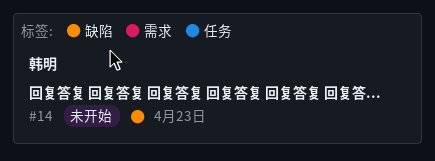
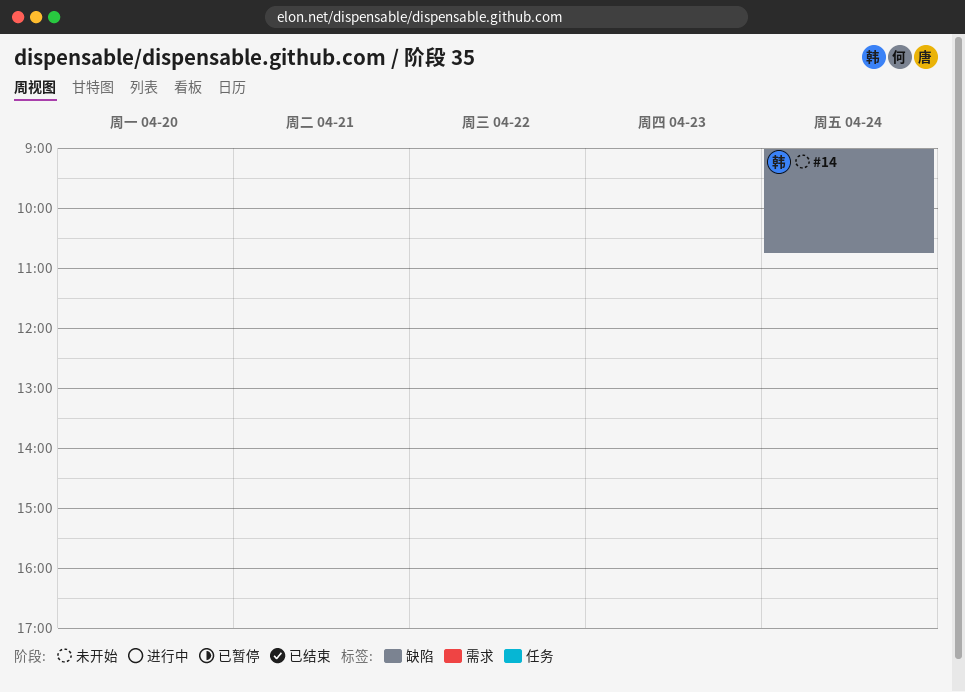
#14, day: Apr 23 -> Apr 24

